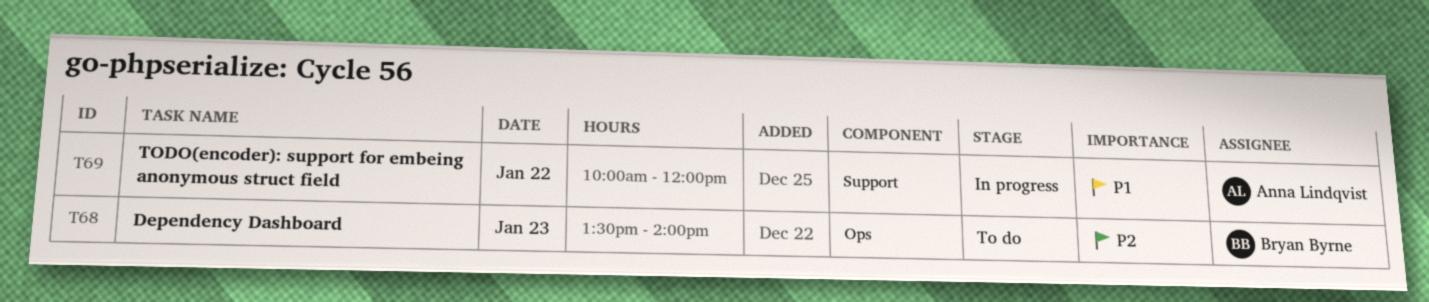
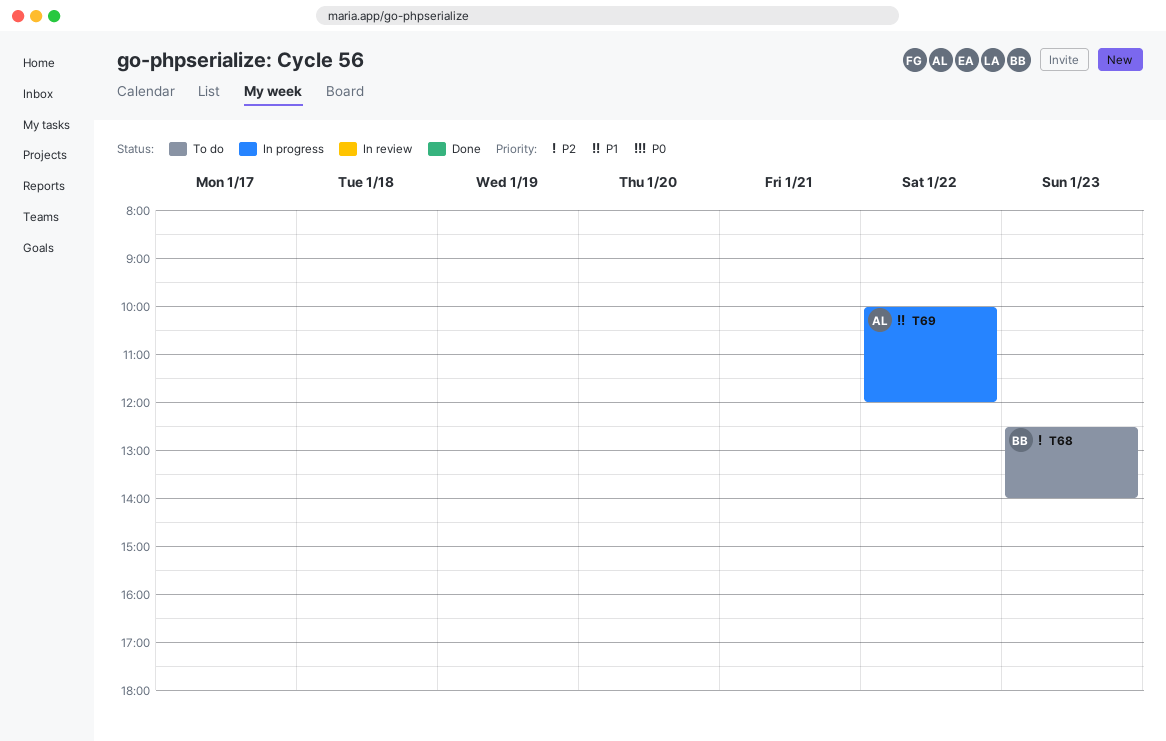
T68, begins: 13:30 -> 12:30

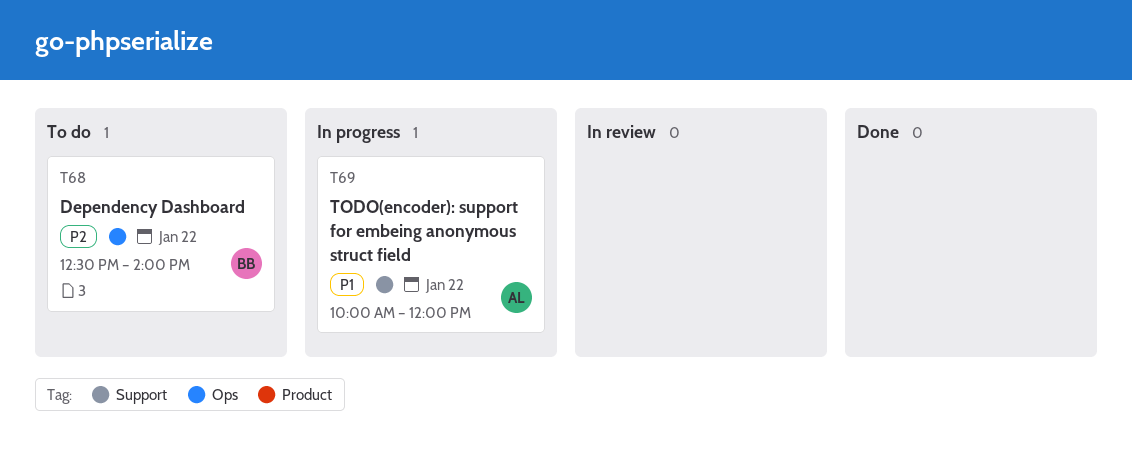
T68, day: Jan 23 -> Jan 22

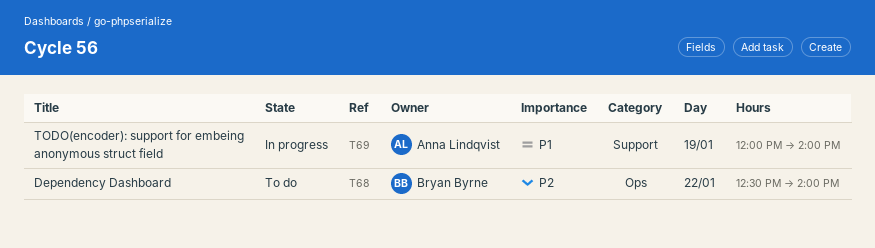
T69, day: Jan 22 -> Jan 19
T69, begins: 10:00 -> 12:00
T69, ends: 12:00 -> 14:00

